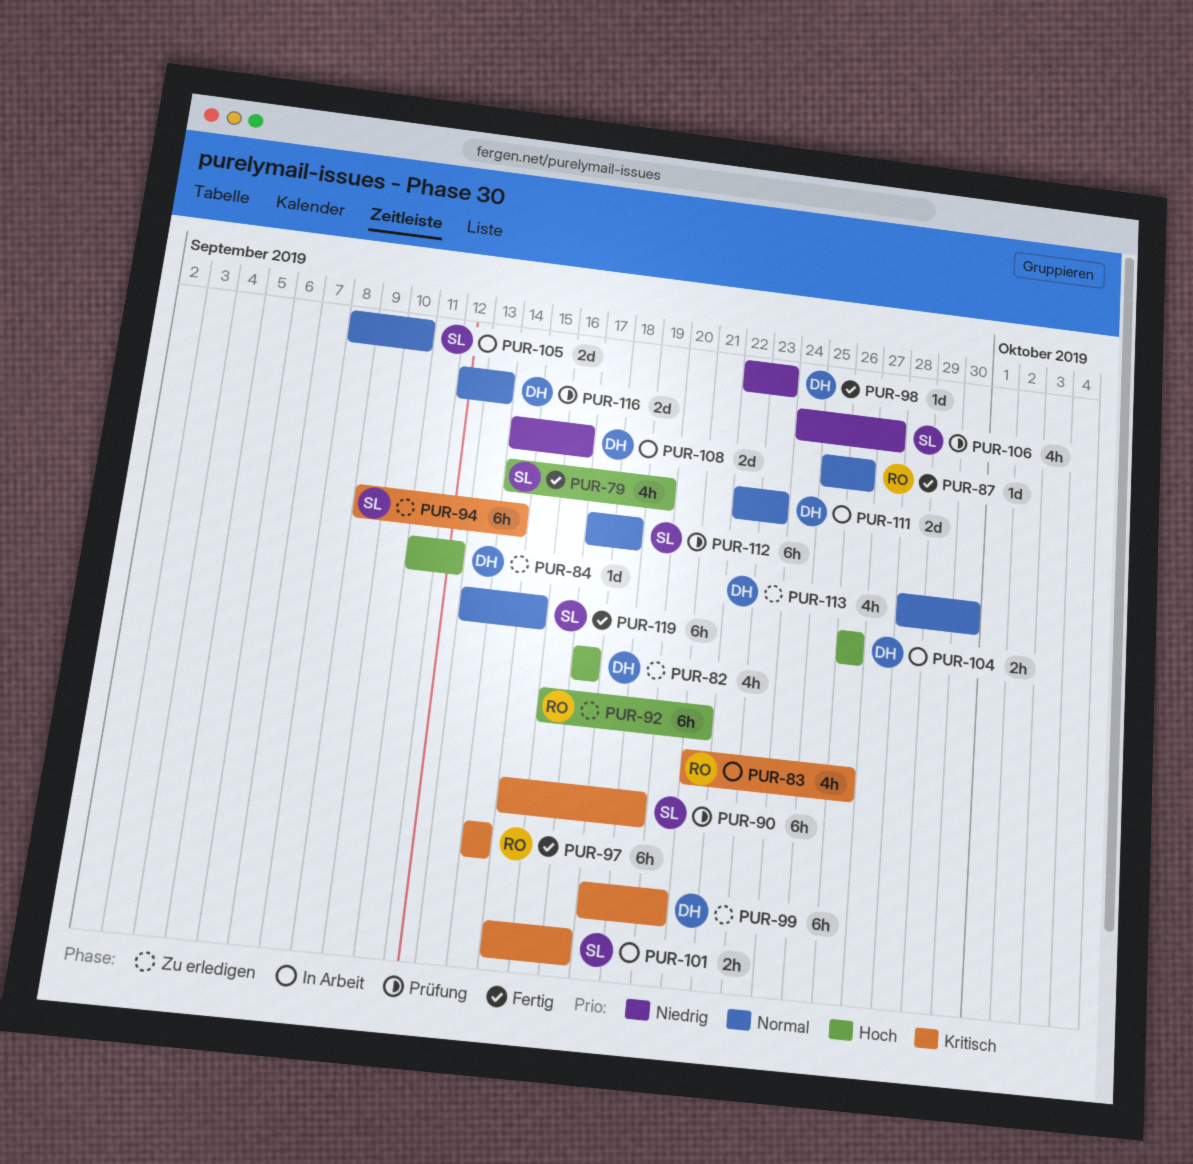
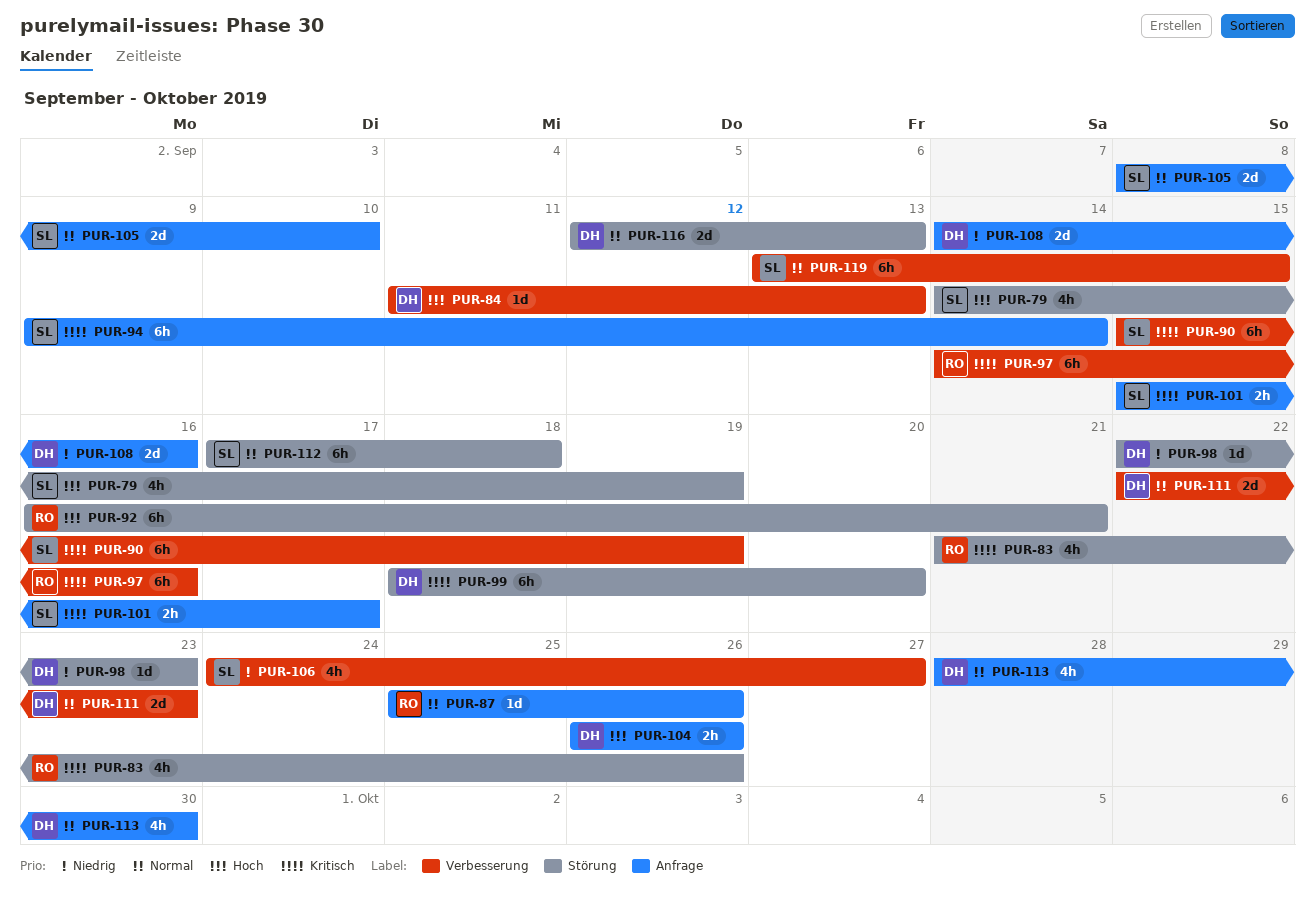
PUR-82: present -> none
PUR-84, due: Sep 12 -> Sep 13
PUR-97, due: Sep 14 -> Sep 16

